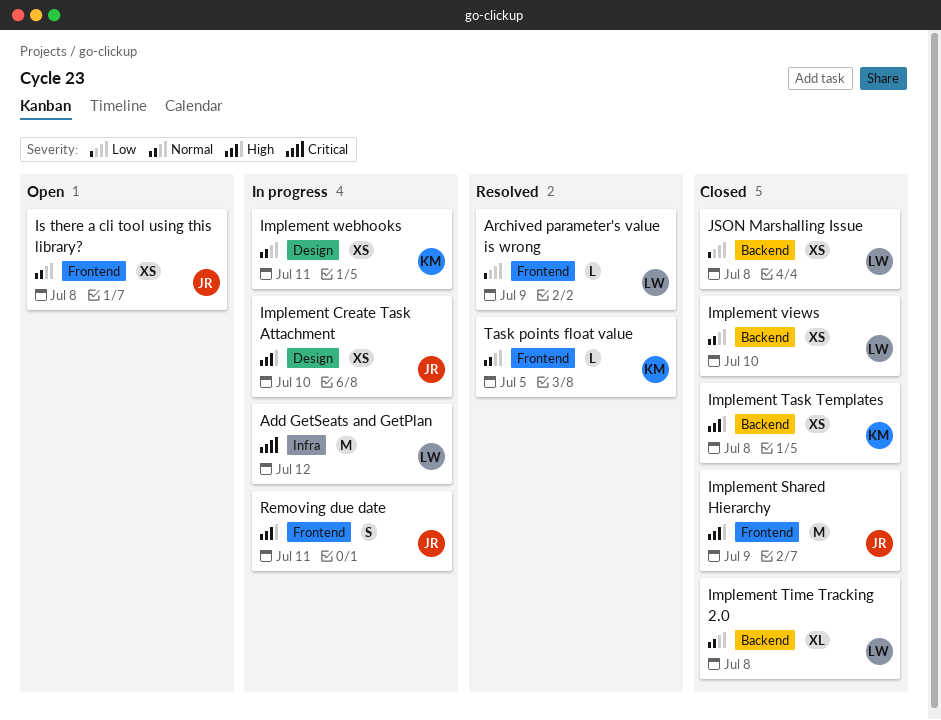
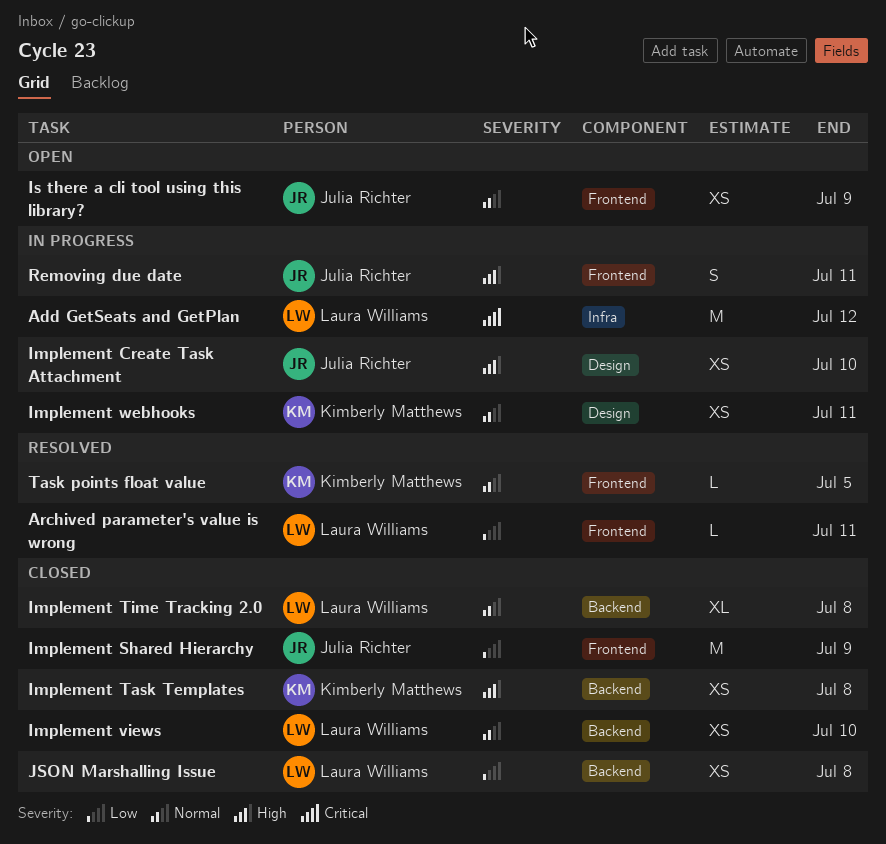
Archived parameter's value is wrong, due: Jul 9 -> Jul 11
Implement Shared Hierarchy, priority: High -> Low
Is there a cli tool using this library?, due: Jul 8 -> Jul 9

